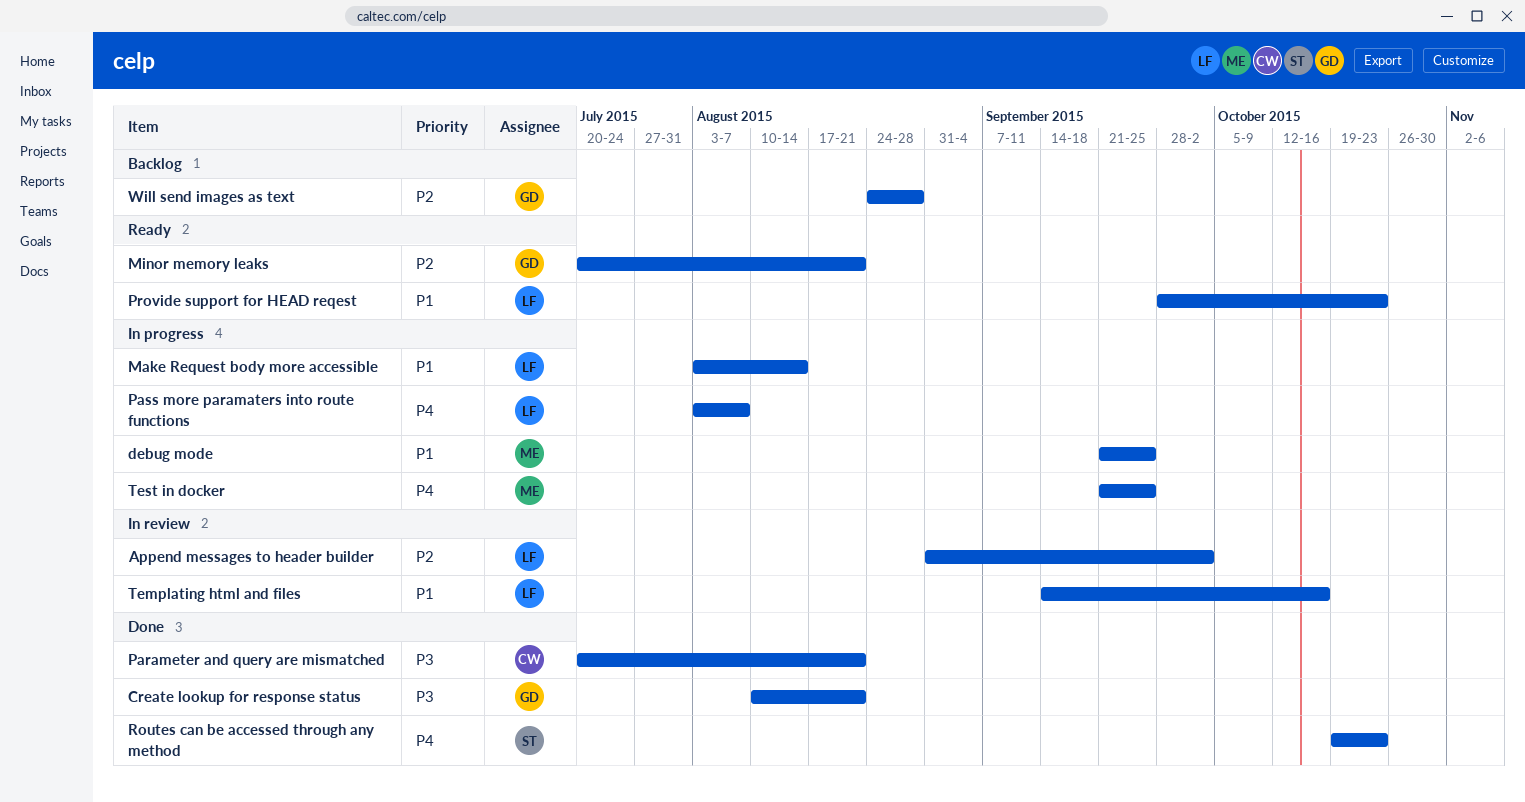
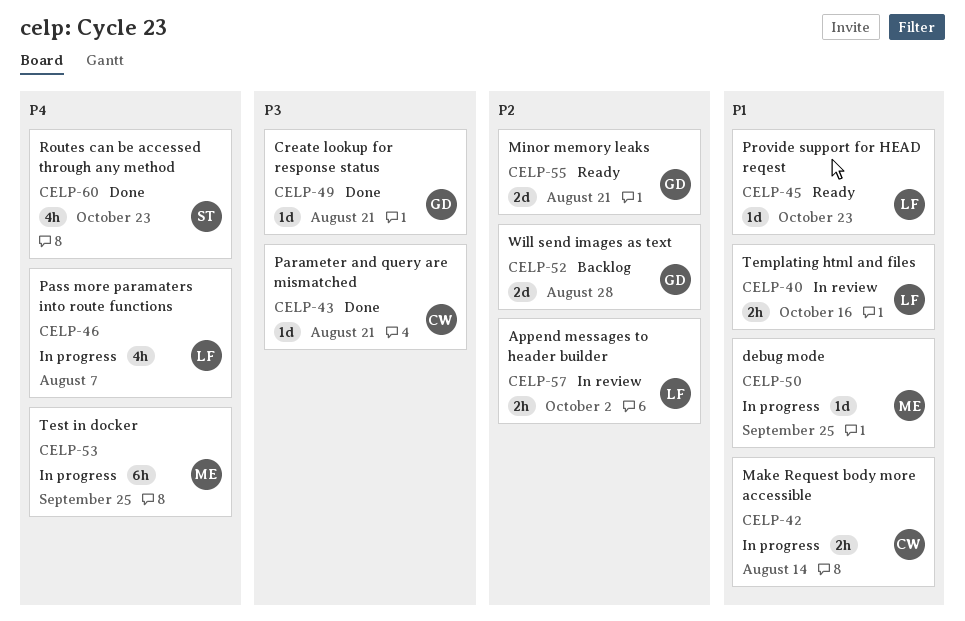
Make Request body more accessible, owner: LF -> CW

